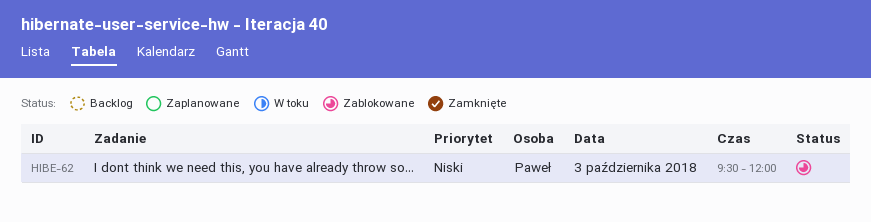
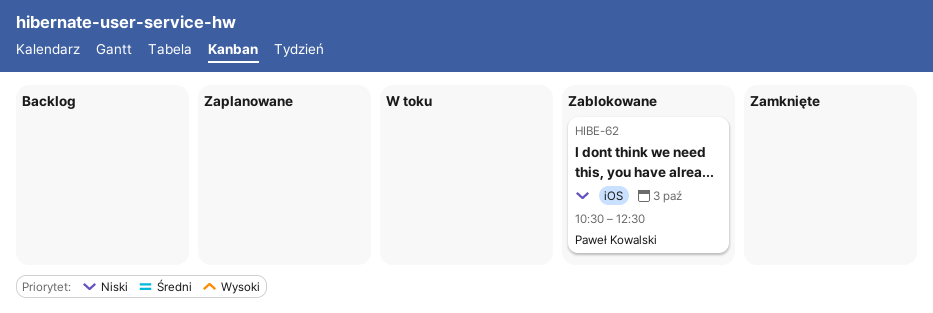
HIBE-62, begins: 09:30 -> 10:30
HIBE-62, ends: 12:00 -> 12:30

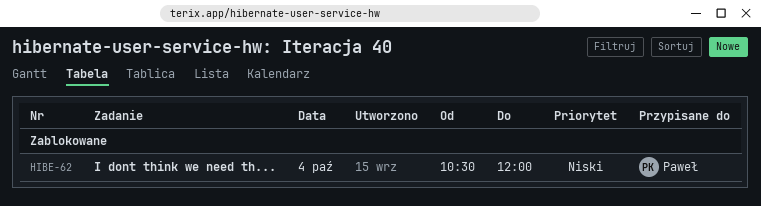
HIBE-62, day: Oct 3 -> Oct 4
HIBE-62, ends: 12:30 -> 12:00

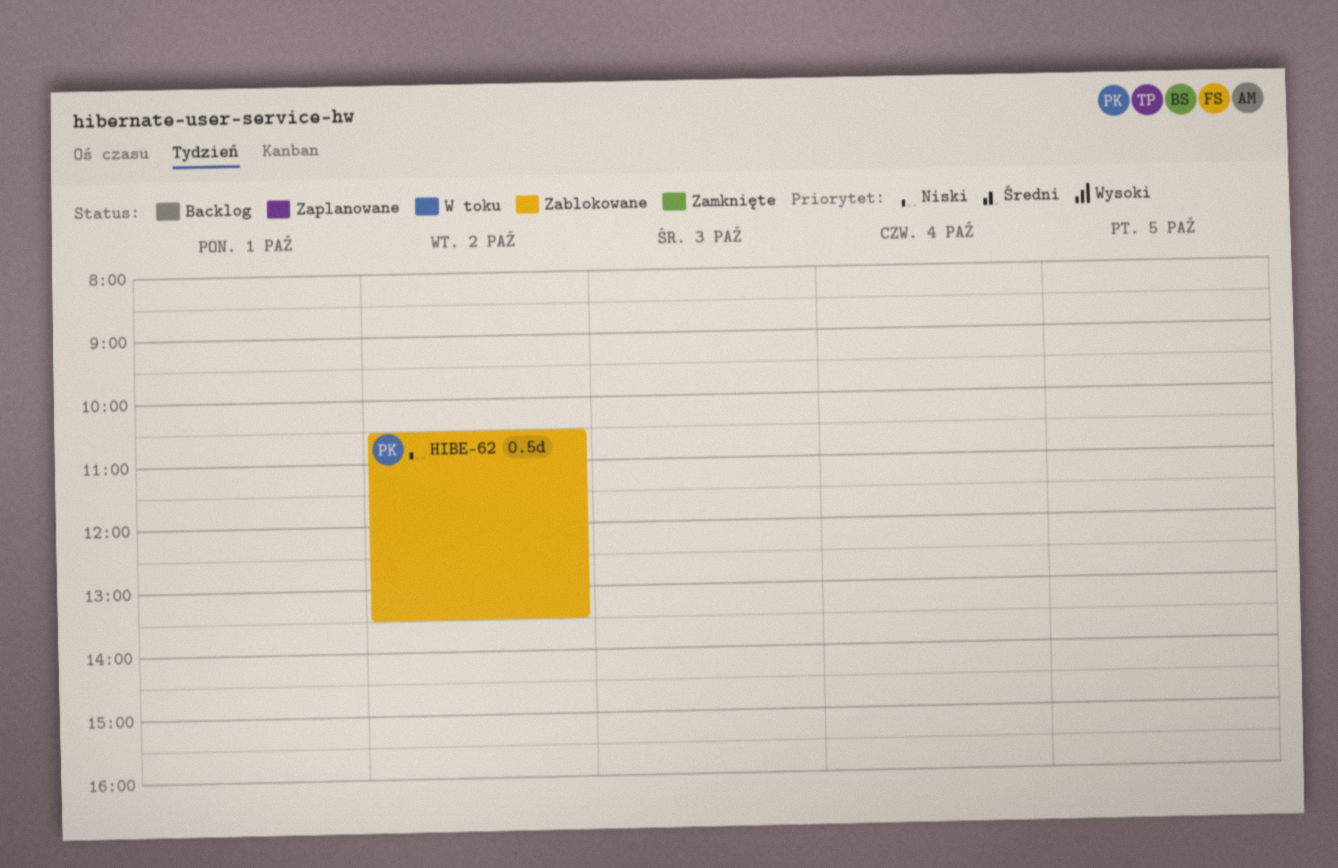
HIBE-62, day: Oct 4 -> Oct 2
HIBE-62, ends: 12:00 -> 13:30

